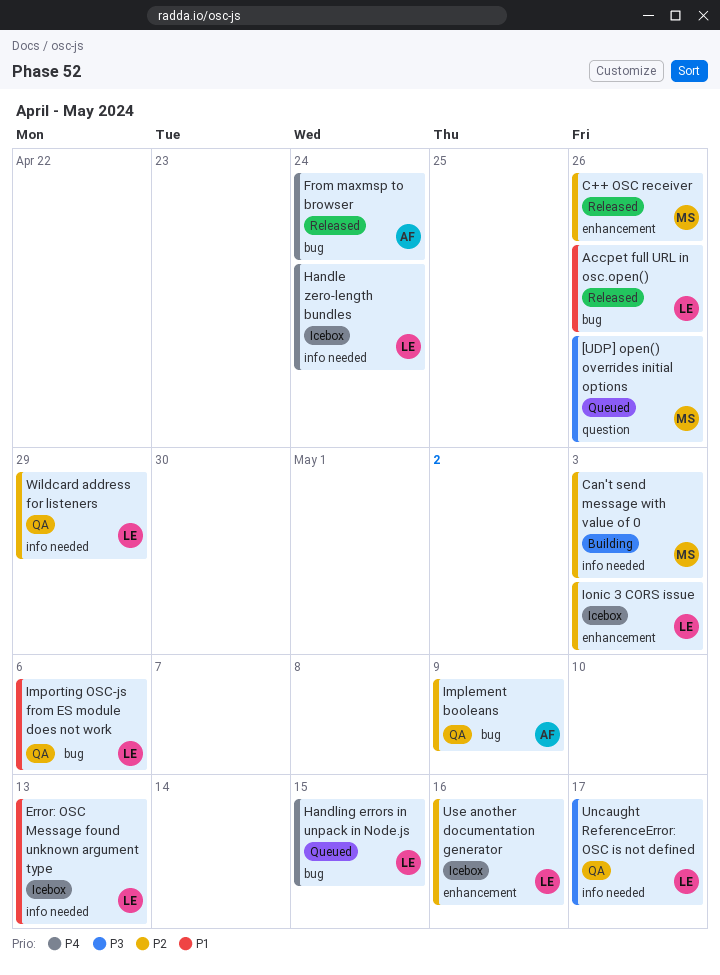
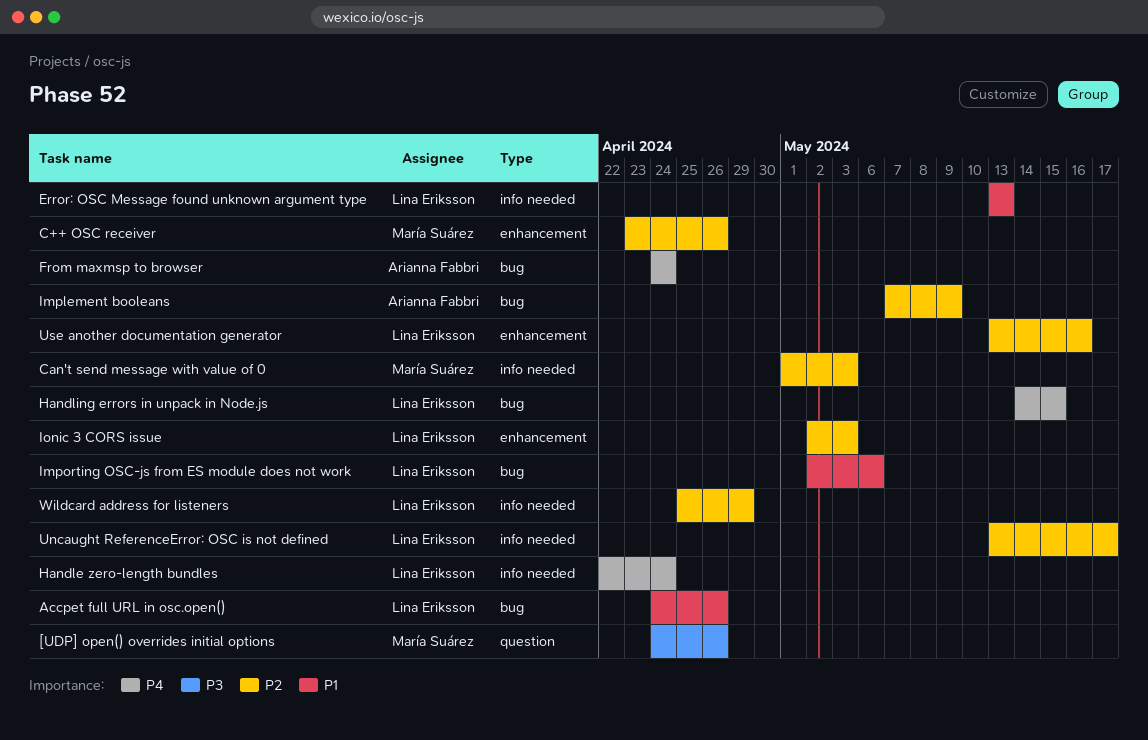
Uncaught ReferenceError: OSC is not defined, priority: P3 -> P2

